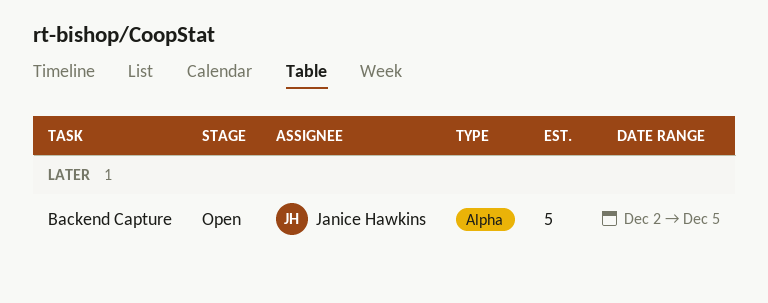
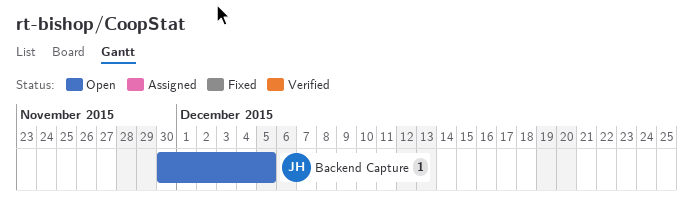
Backend Capture, estimate: 5 -> 1
Backend Capture, start: Dec 2 -> Nov 30

